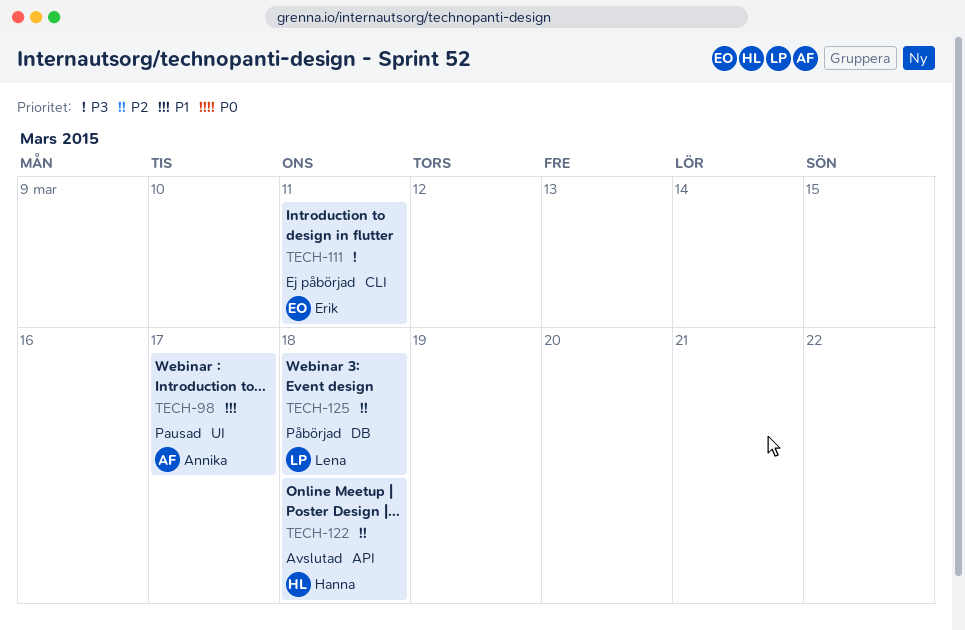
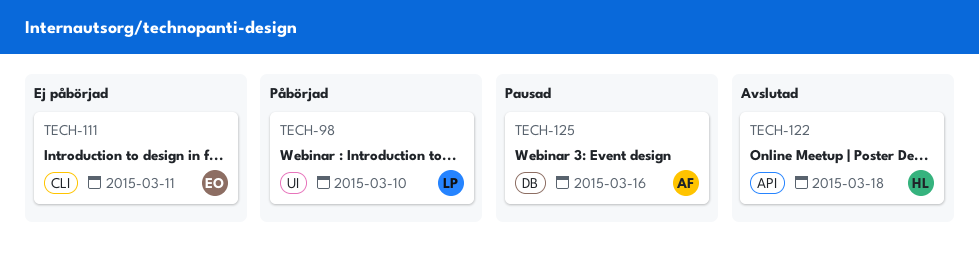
TECH-98, status: Pausad -> Påbörjad
TECH-98, owner: Annika -> Lena
TECH-98, due: Mar 17 -> Mar 10
TECH-125, status: Påbörjad -> Pausad
TECH-125, owner: Lena -> Annika
TECH-125, due: Mar 18 -> Mar 16

